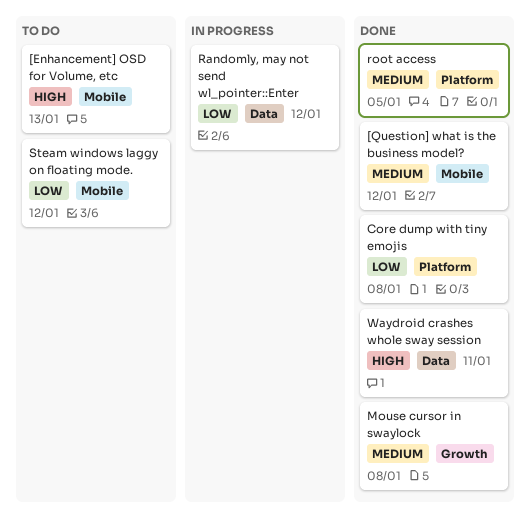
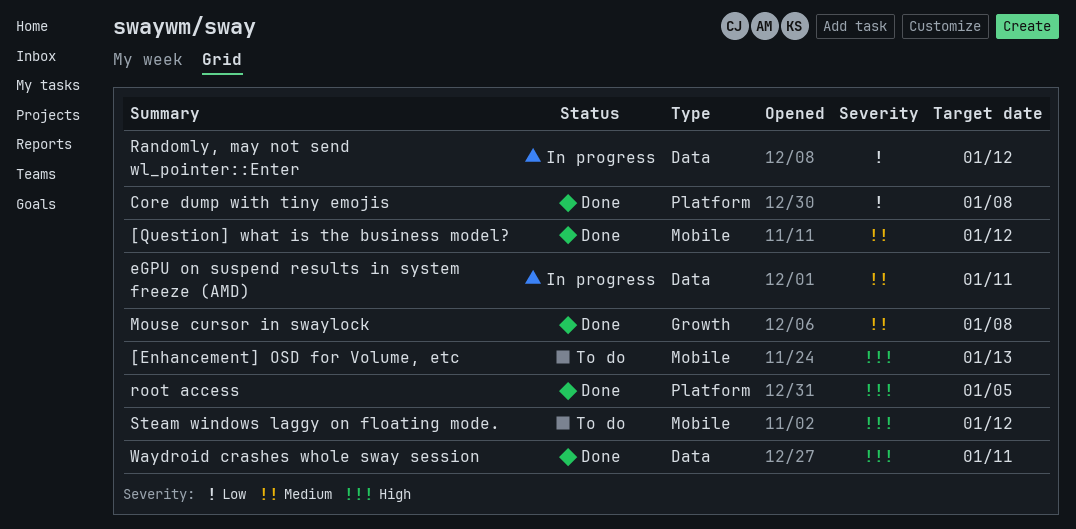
eGPU on suspend results in system freeze (AMD): none -> present
root access, priority: Medium -> High
Steam windows laggy on floating mode., priority: Low -> High

